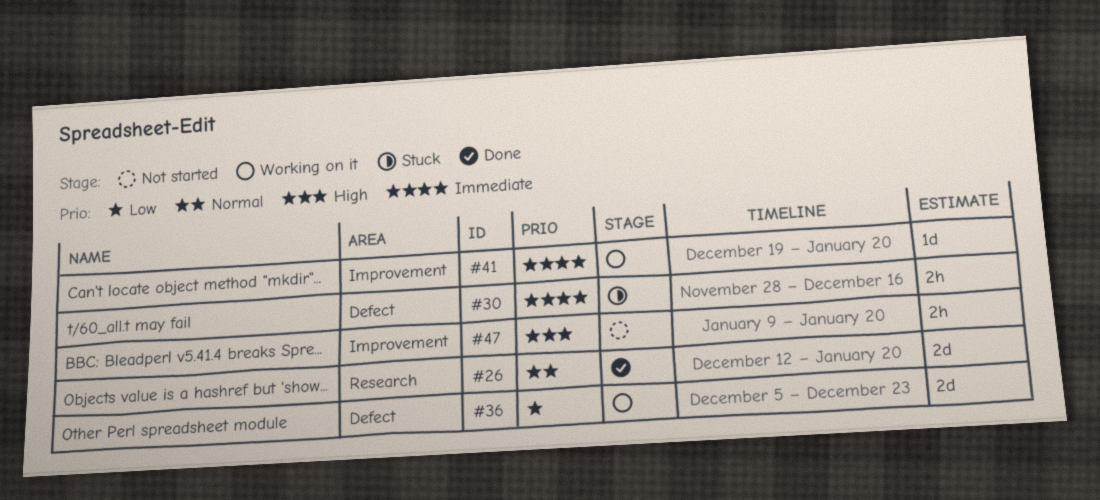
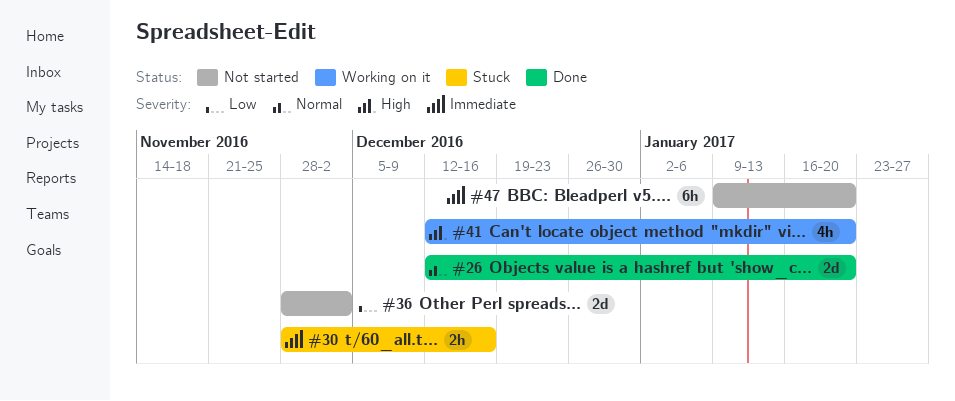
#36, status: Working on it -> Not started
#36, start: Dec 5 -> Nov 28
#36, due: Dec 23 -> Dec 2
#41, priority: Immediate -> High
#41, estimate: 1d -> 4h
#41, start: Dec 19 -> Dec 12
#47, priority: High -> Immediate
#47, estimate: 2h -> 6h

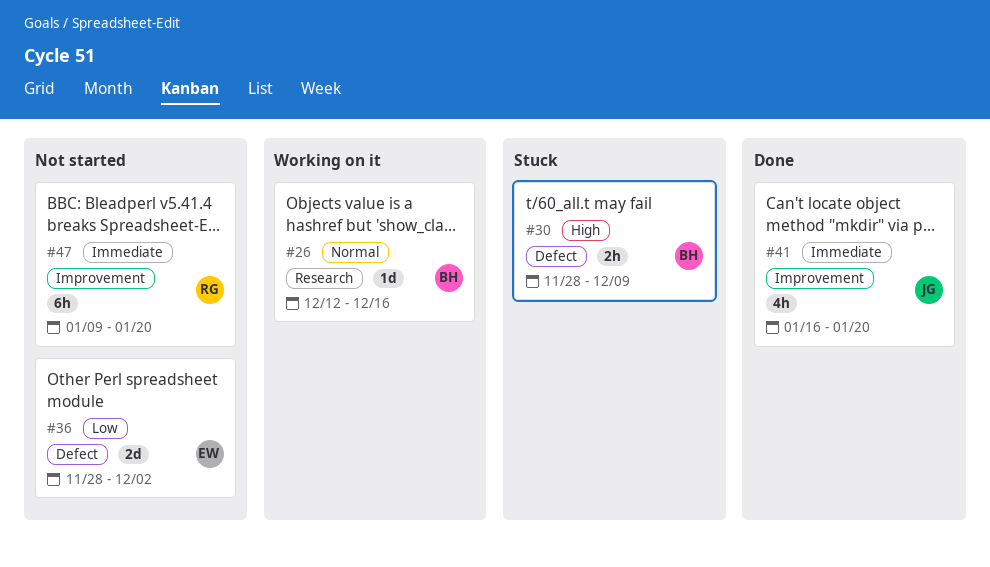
#26, status: Done -> Working on it
#26, estimate: 2d -> 1d
#26, due: Jan 20 -> Dec 16
#30, priority: Immediate -> High
#30, due: Dec 16 -> Dec 9
#41, status: Working on it -> Done
#41, priority: High -> Immediate
#41, start: Dec 12 -> Jan 16

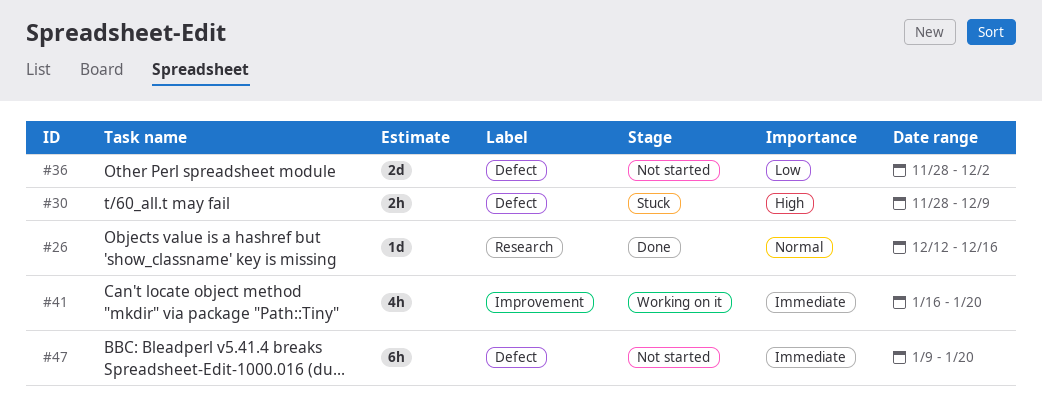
#26, status: Working on it -> Done
#41, status: Done -> Working on it
#47, label: Improvement -> Defect

